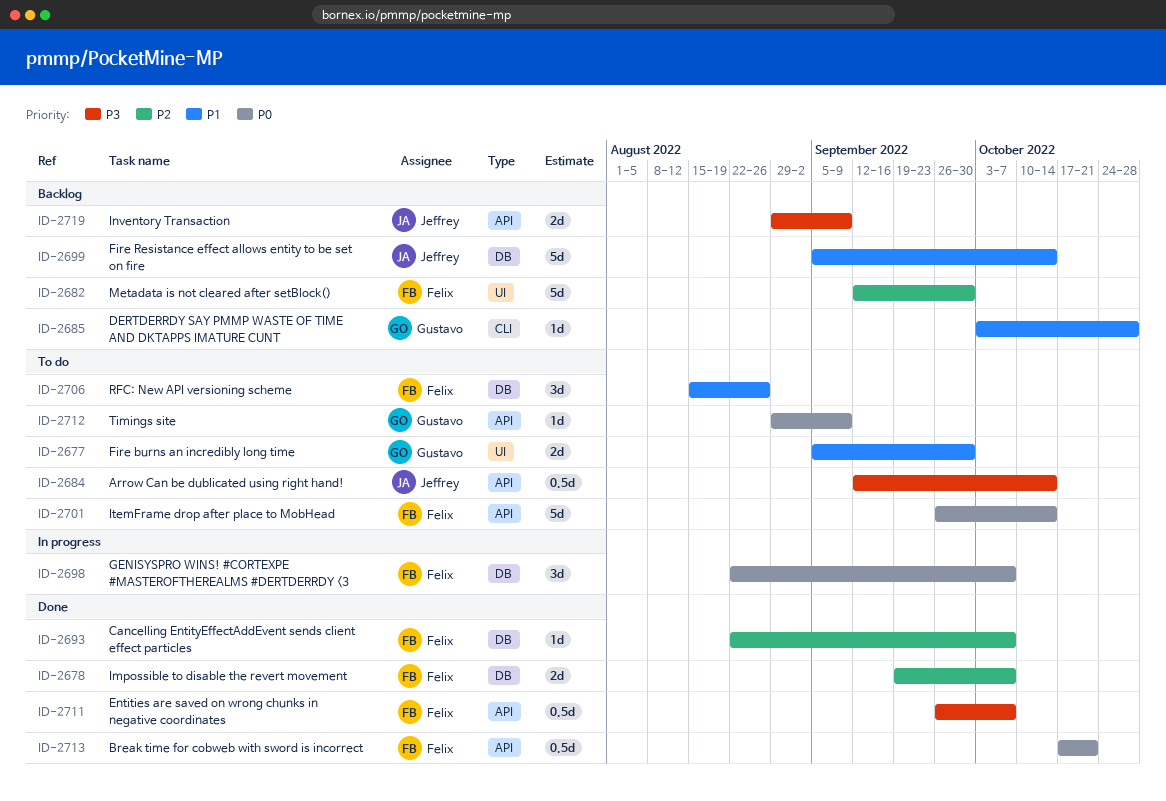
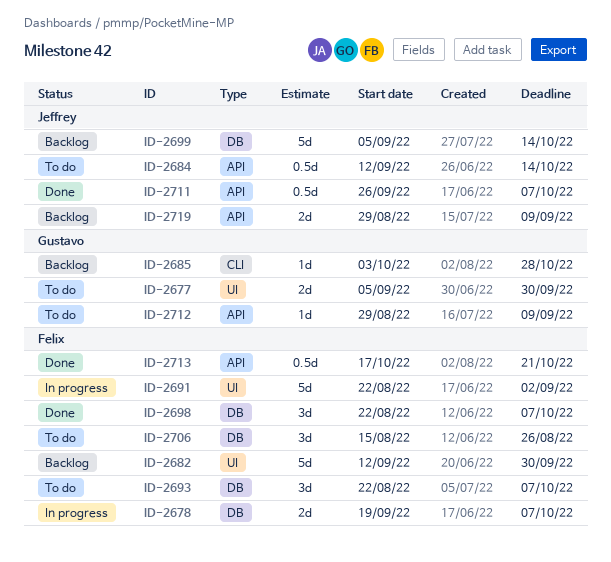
ID-2678, status: Done -> In progress
ID-2691: none -> present
ID-2693, status: Done -> To do
ID-2693, estimate: 1d -> 3d
ID-2698, status: In progress -> Done
ID-2701: present -> none
ID-2711, owner: Felix -> Jeffrey

